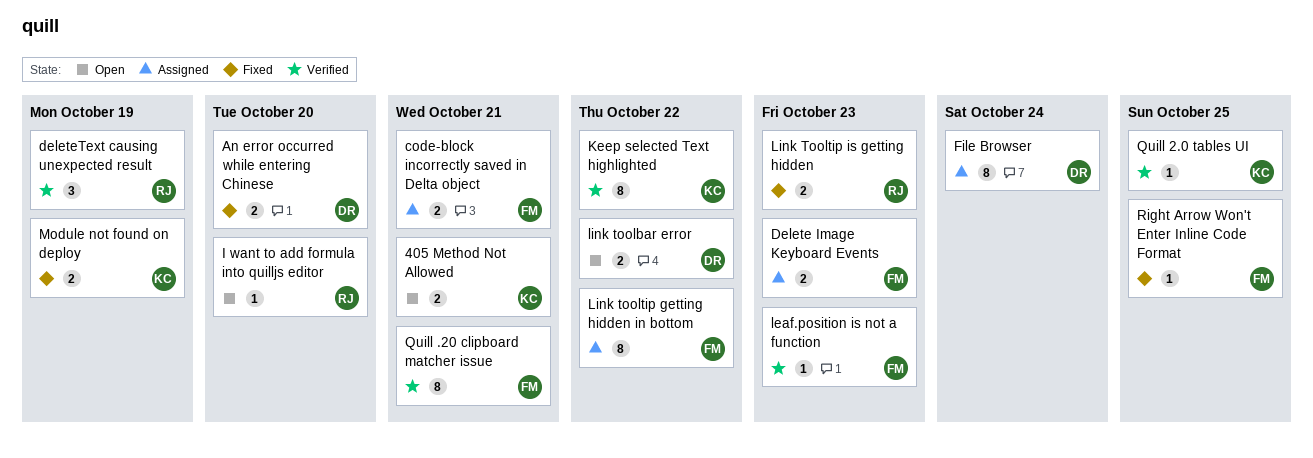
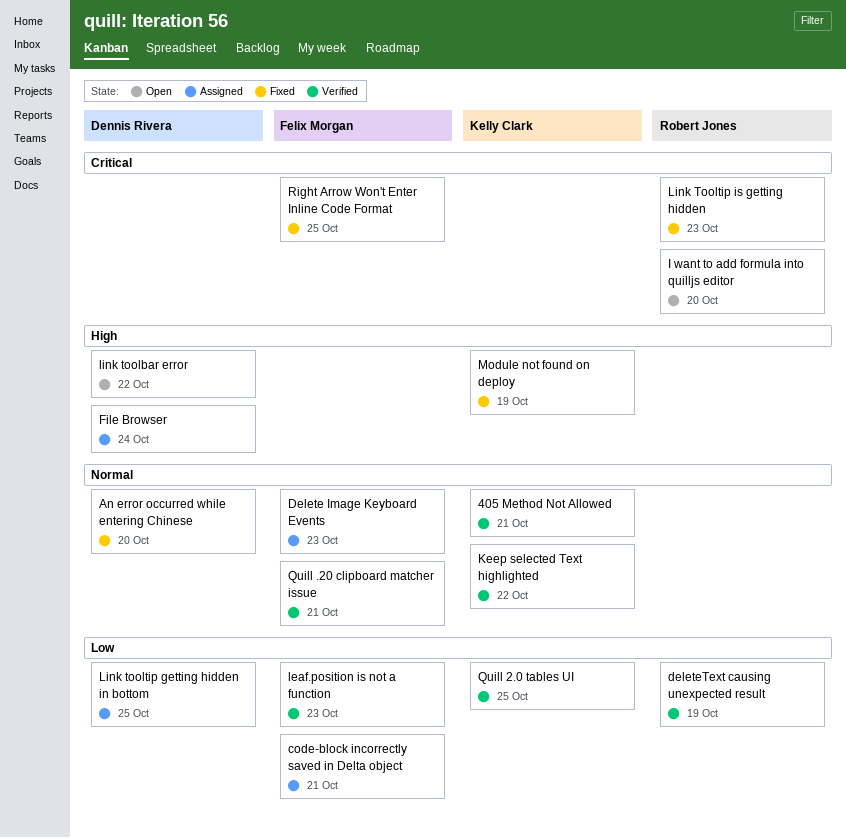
405 Method Not Allowed, status: Open -> Verified
Link tooltip getting hidden in bottom, owner: Felix Morgan -> Dennis Rivera
Link tooltip getting hidden in bottom, due: Oct 22 -> Oct 25

